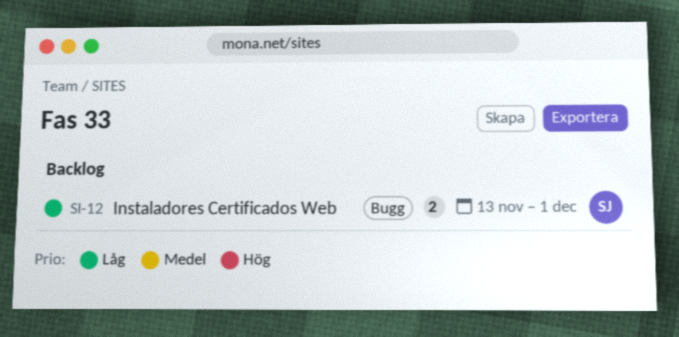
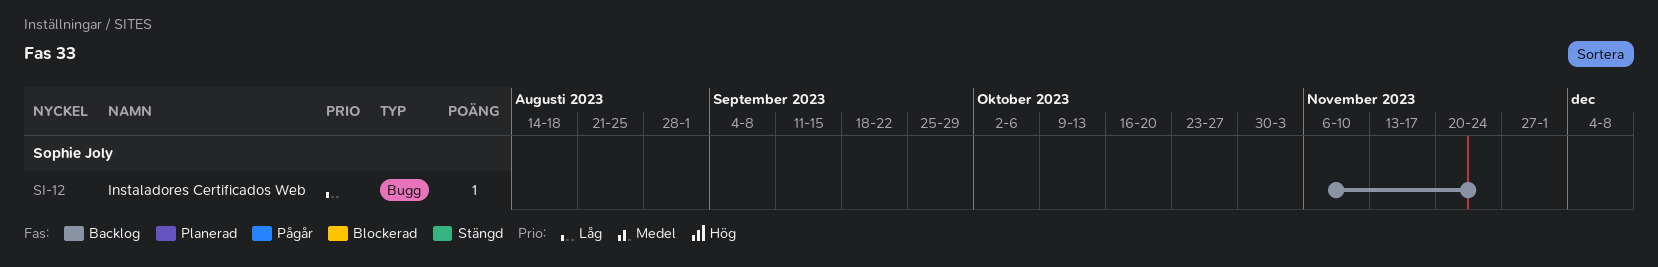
SI-12, estimate: 2 -> 1
SI-12, start: Nov 13 -> Nov 6
SI-12, due: Dec 1 -> Nov 24

